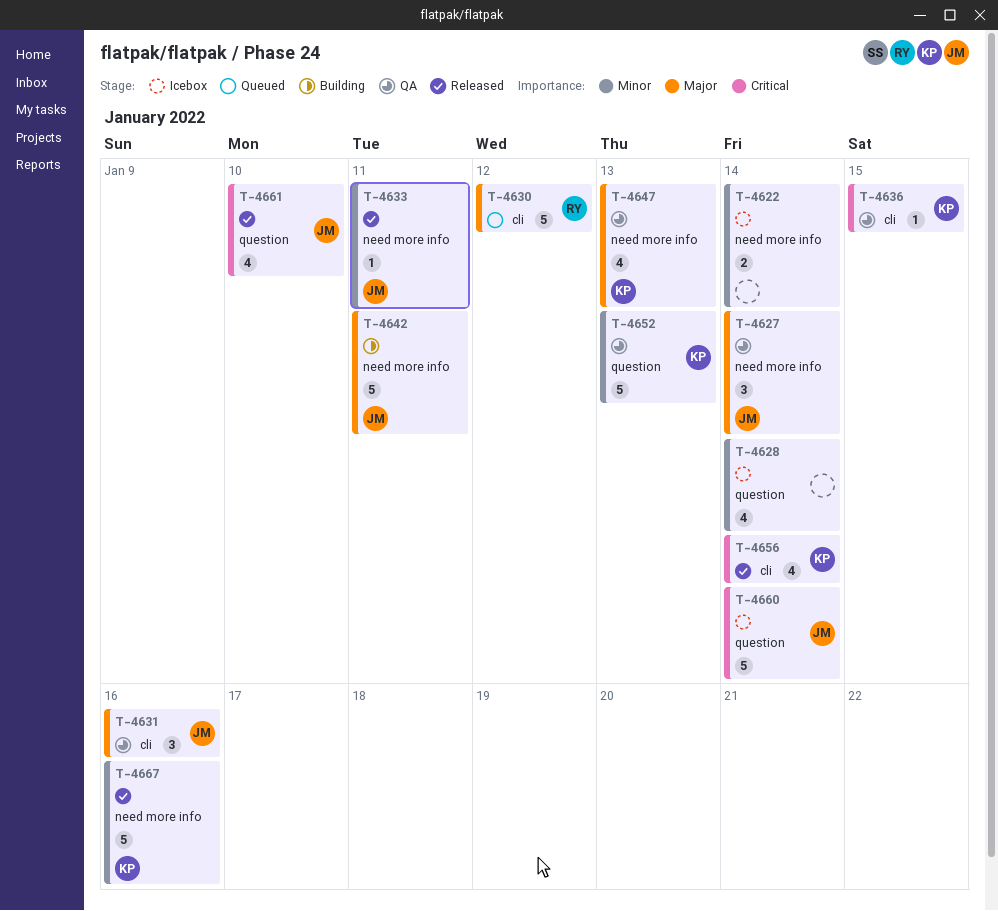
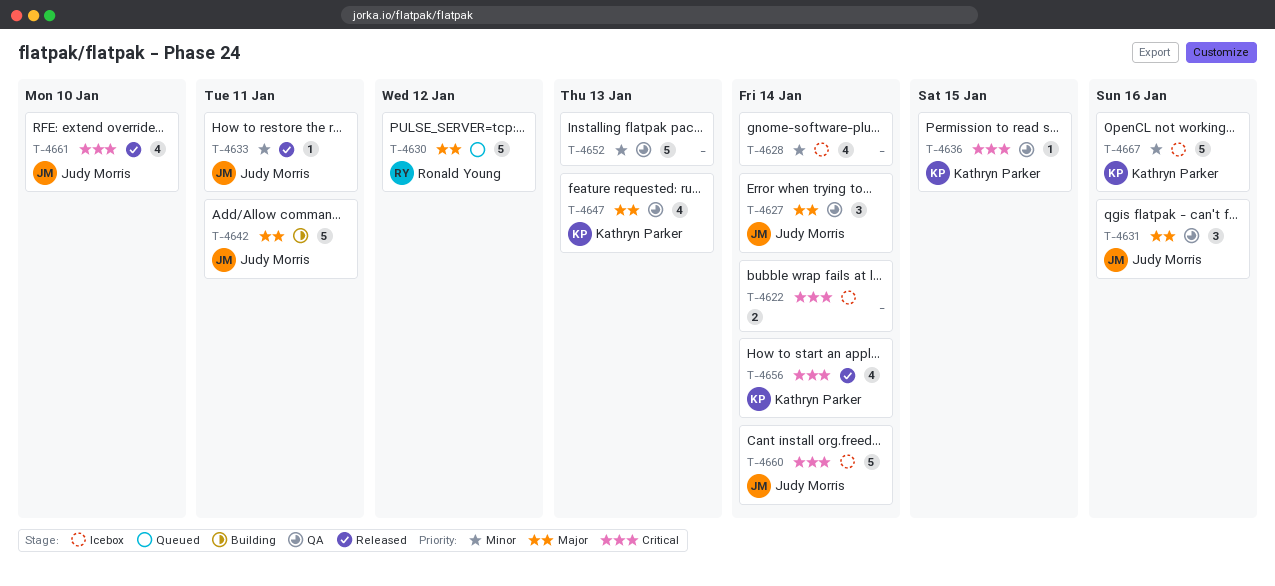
T-4622, priority: Minor -> Critical
T-4652, owner: Kathryn Parker -> none
T-4667, status: Released -> Icebox

